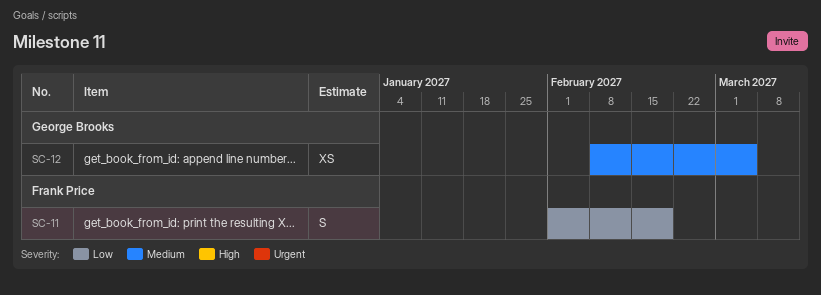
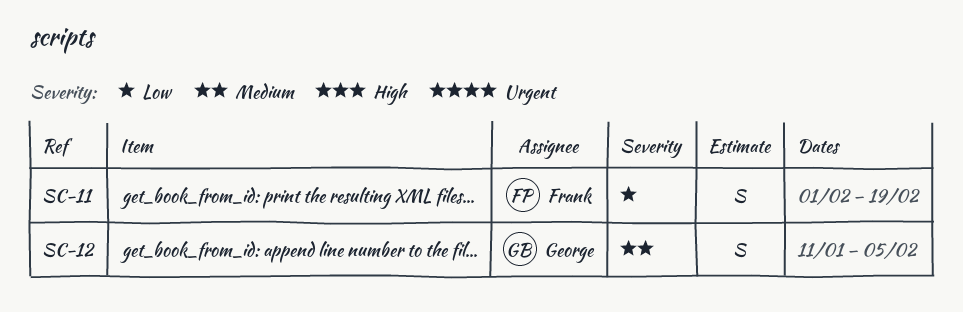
SC-12, estimate: XS -> S
SC-12, start: Feb 8 -> Jan 11
SC-12, due: Mar 5 -> Feb 5

